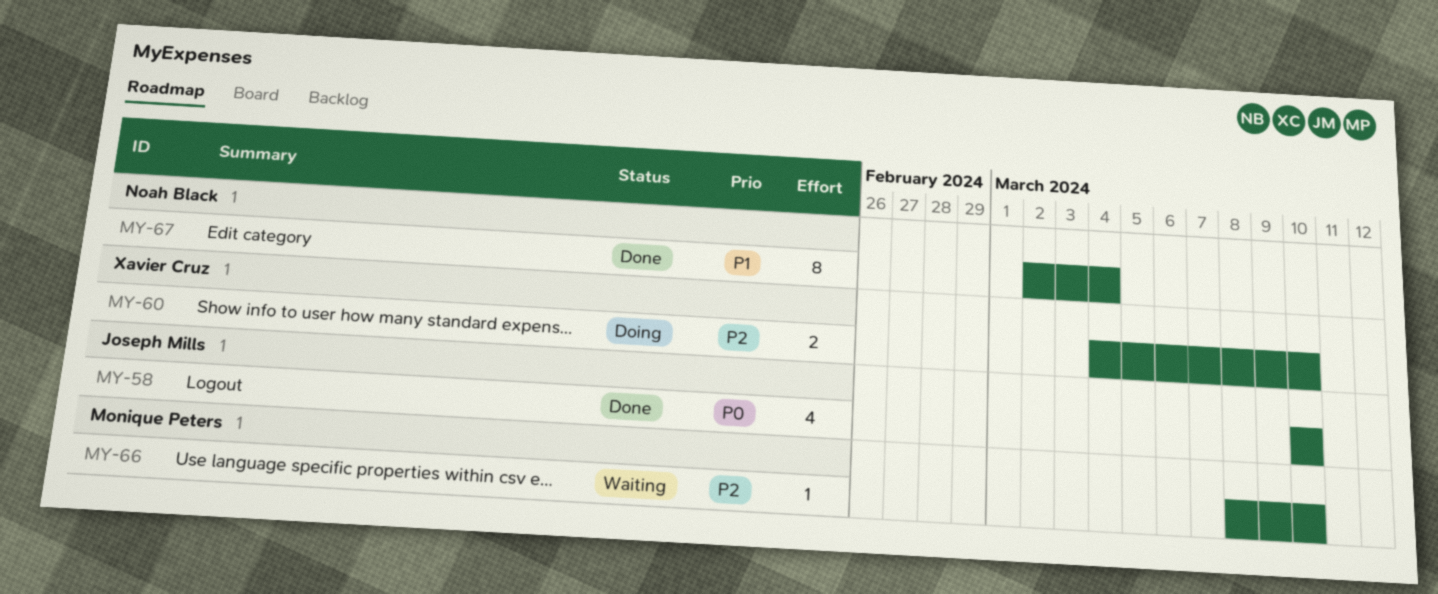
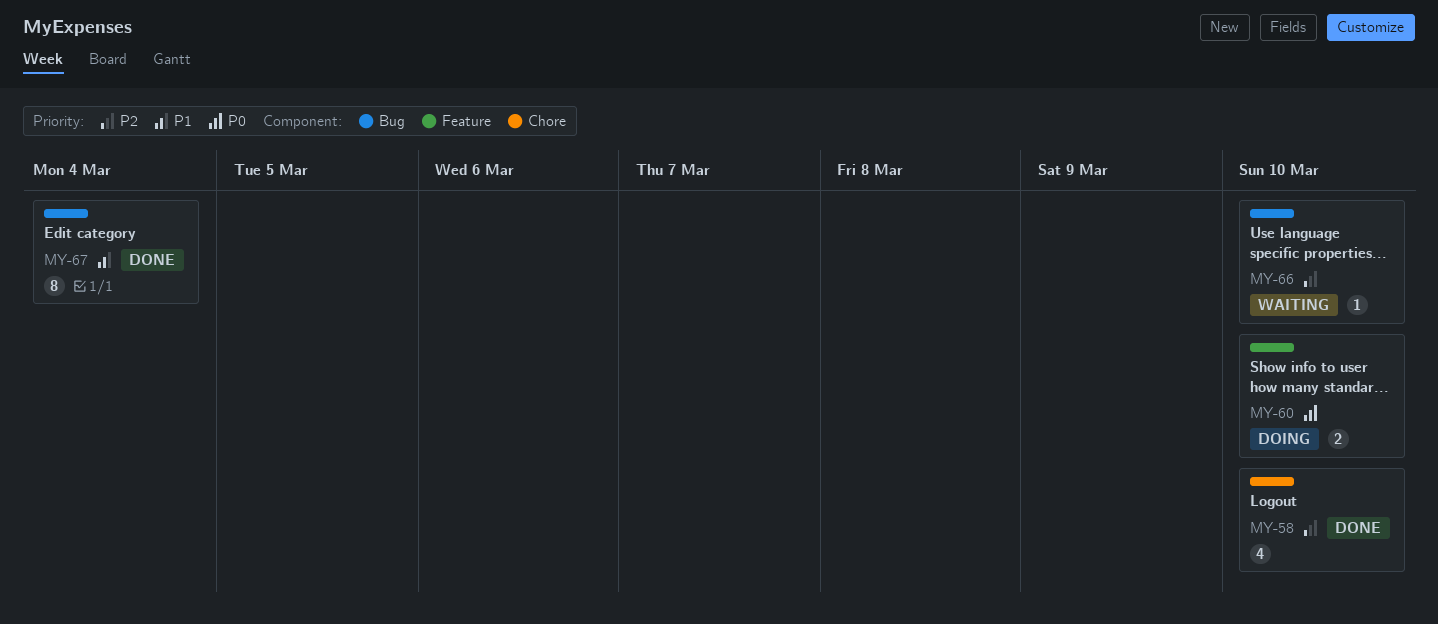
MY-58, priority: P0 -> P2
MY-60, priority: P2 -> P0

